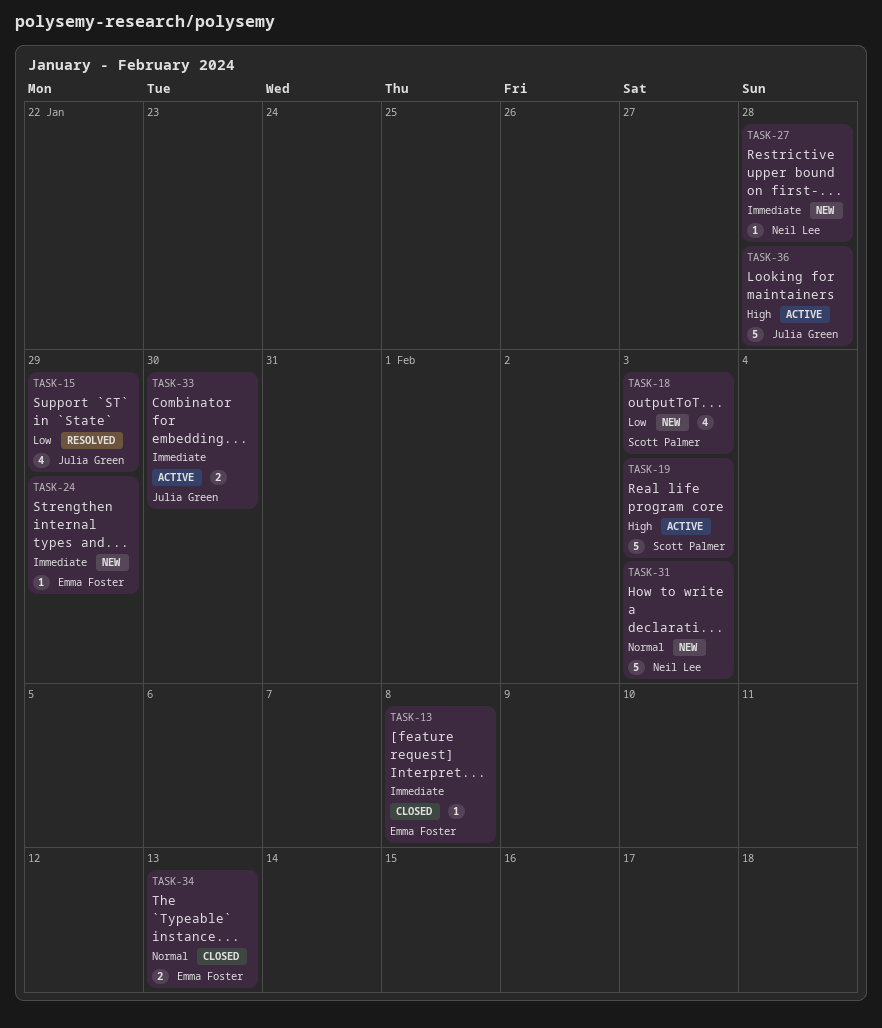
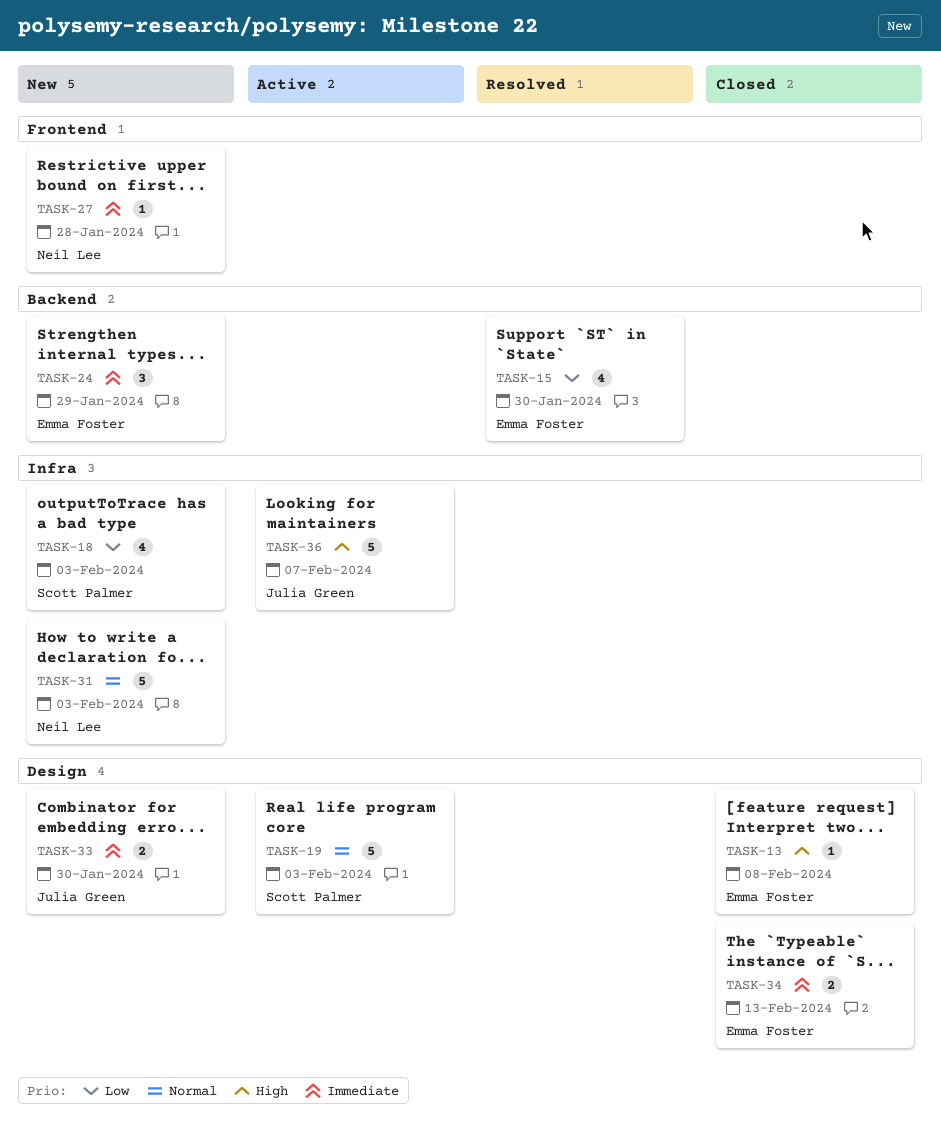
TASK-13, priority: Immediate -> High
TASK-15, owner: Julia Green -> Emma Foster
TASK-15, due: Jan 29 -> Jan 30
TASK-19, priority: High -> Normal
TASK-24, estimate: 1 -> 3
TASK-33, status: Active -> New
TASK-34, priority: Normal -> Immediate
TASK-36, due: Jan 28 -> Feb 7

